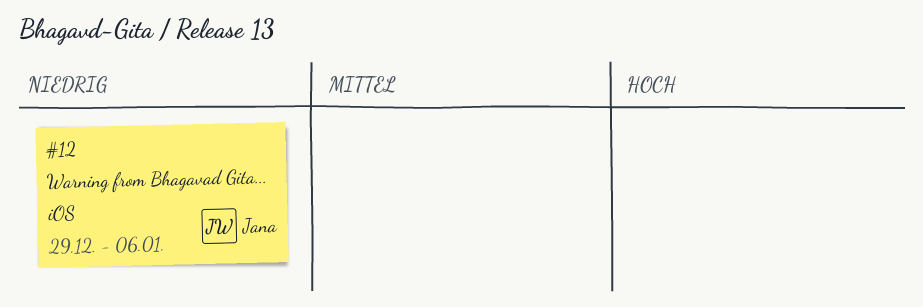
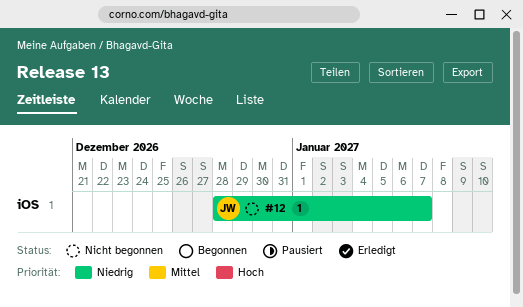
#12, start: Dec 29 -> Dec 28
#12, due: Jan 6 -> Jan 7

